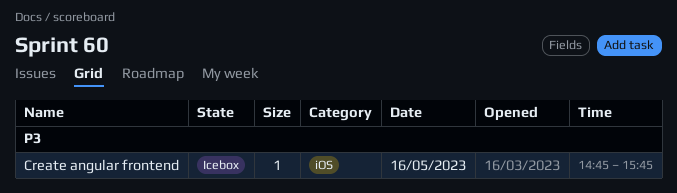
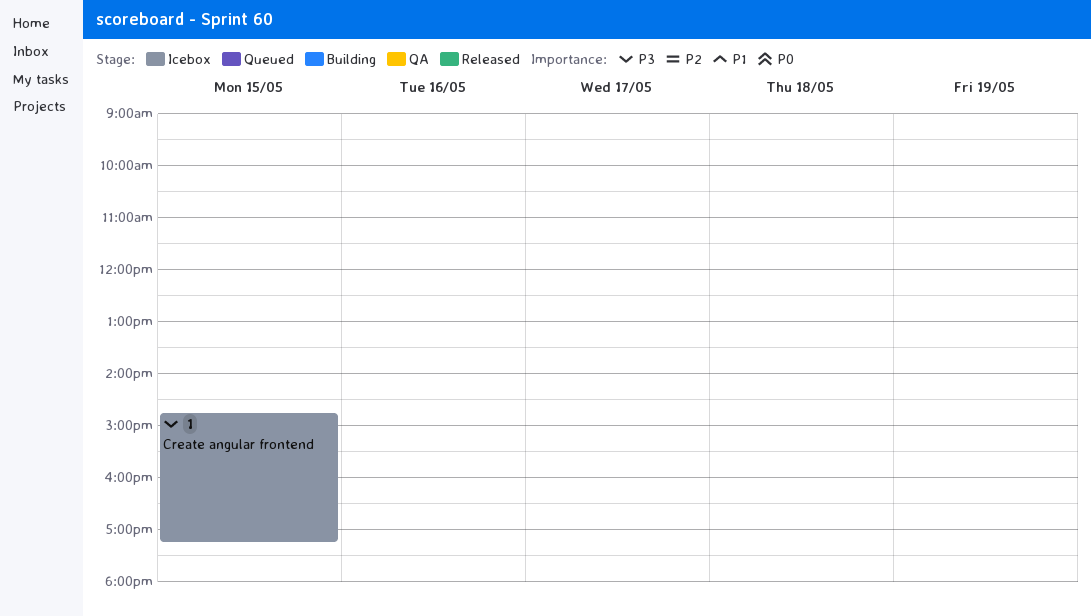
Create angular frontend, day: May 16 -> May 15
Create angular frontend, ends: 15:45 -> 17:15

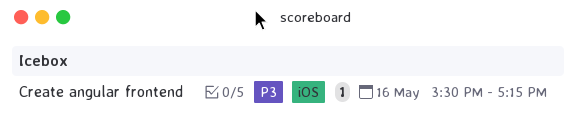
Create angular frontend, day: May 15 -> May 16
Create angular frontend, begins: 14:45 -> 15:30

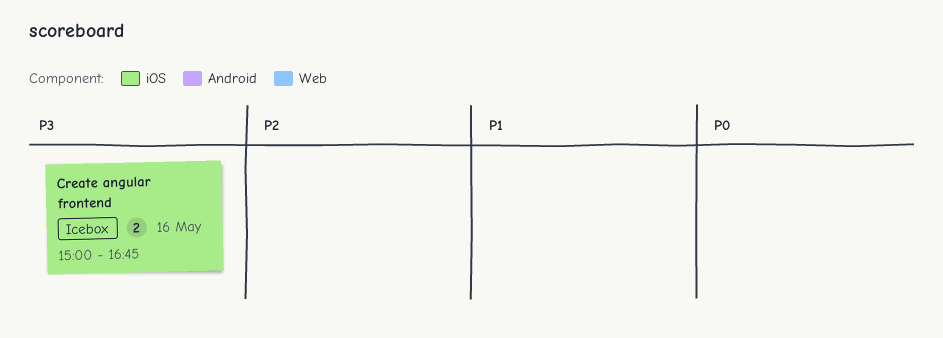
Create angular frontend, estimate: 1 -> 2
Create angular frontend, begins: 15:30 -> 15:00
Create angular frontend, ends: 17:15 -> 16:45

